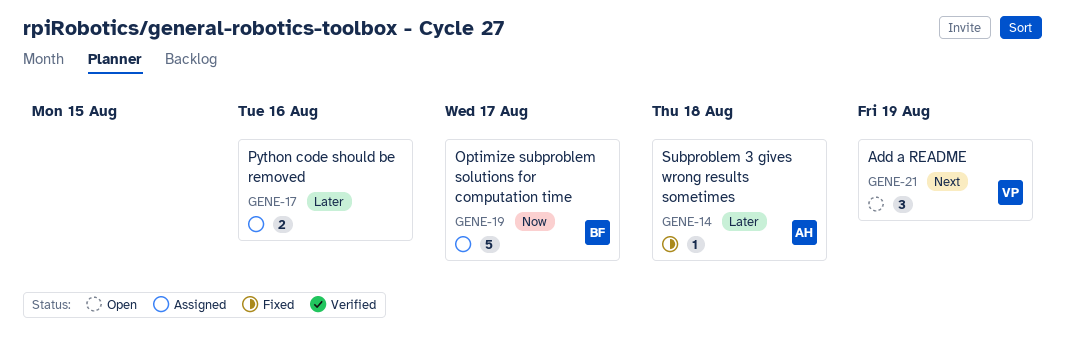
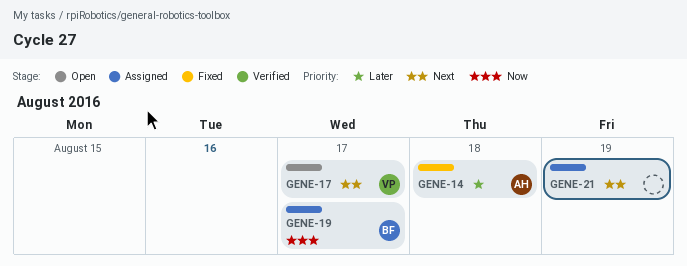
GENE-17, status: Assigned -> Open
GENE-17, owner: none -> VP
GENE-17, priority: Later -> Next
GENE-17, due: Aug 16 -> Aug 17
GENE-21, status: Open -> Assigned
GENE-21, owner: VP -> none

